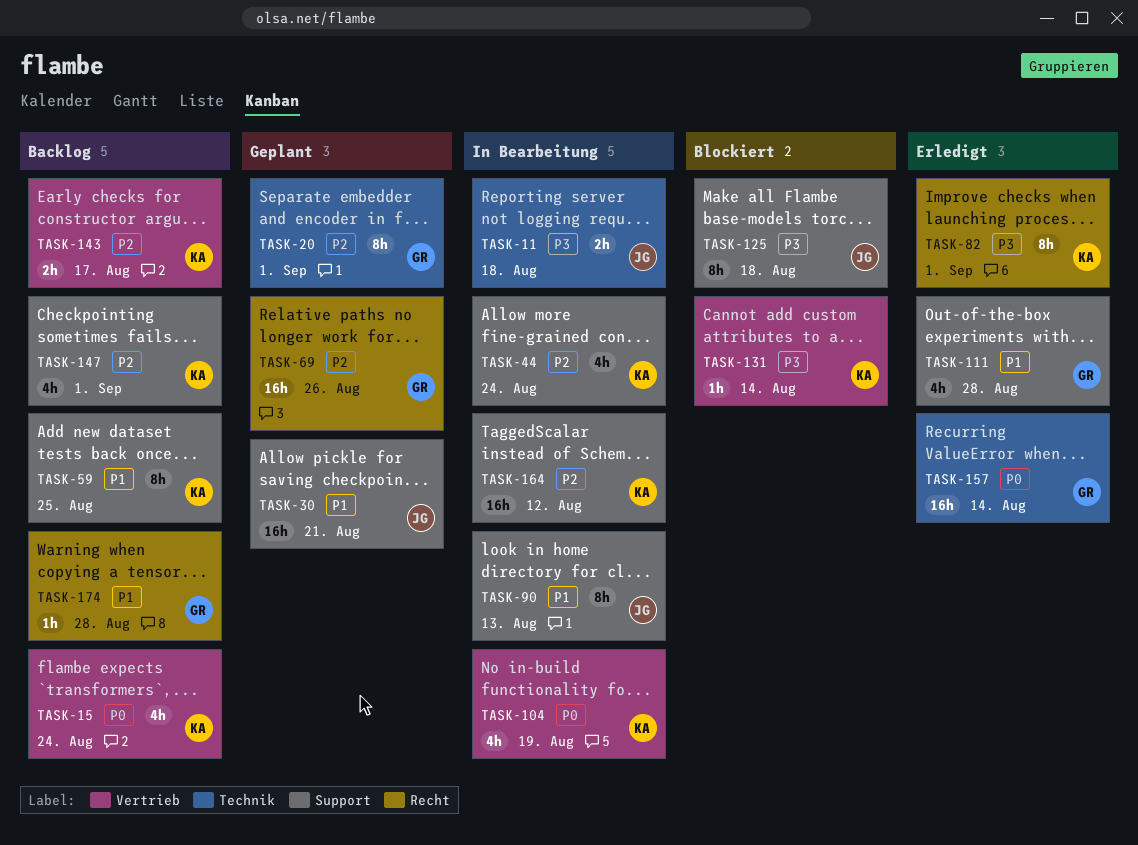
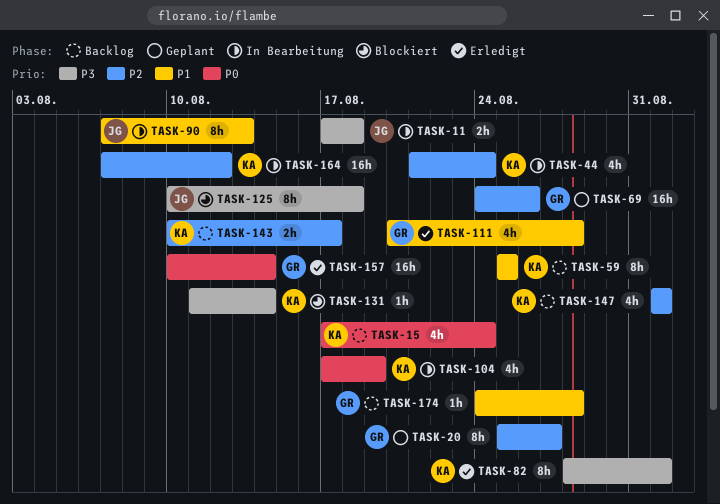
TASK-20, due: Sep 1 -> Aug 27
TASK-30: present -> none

